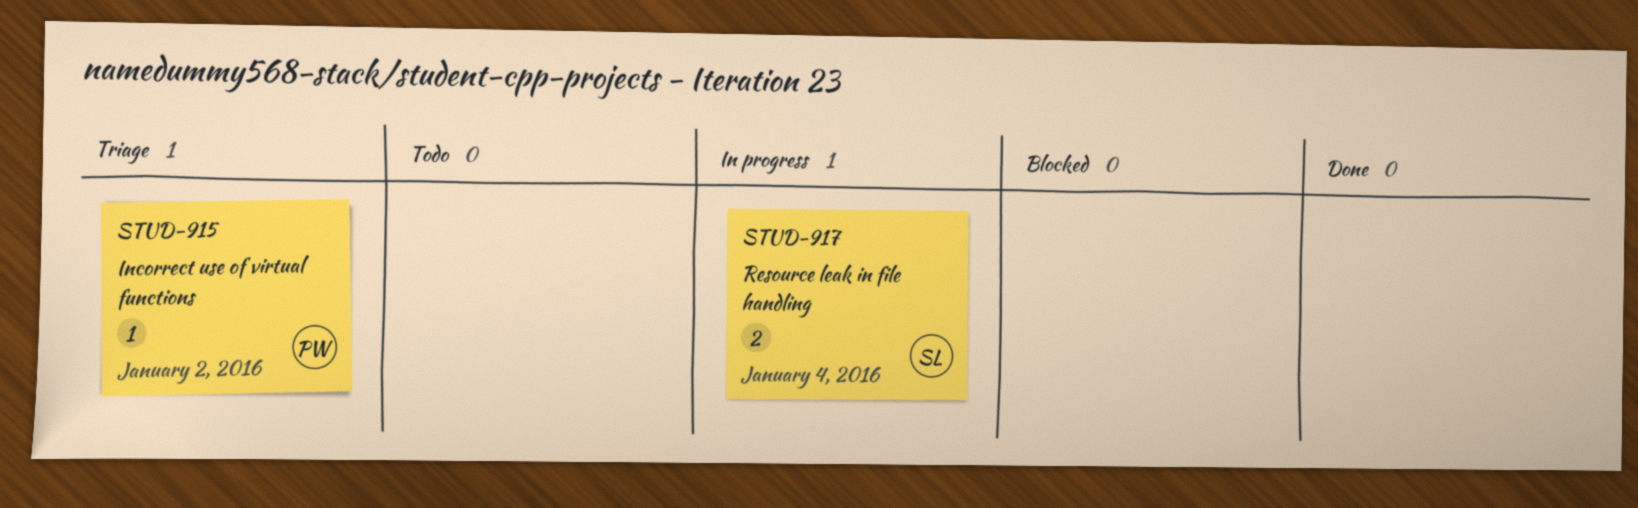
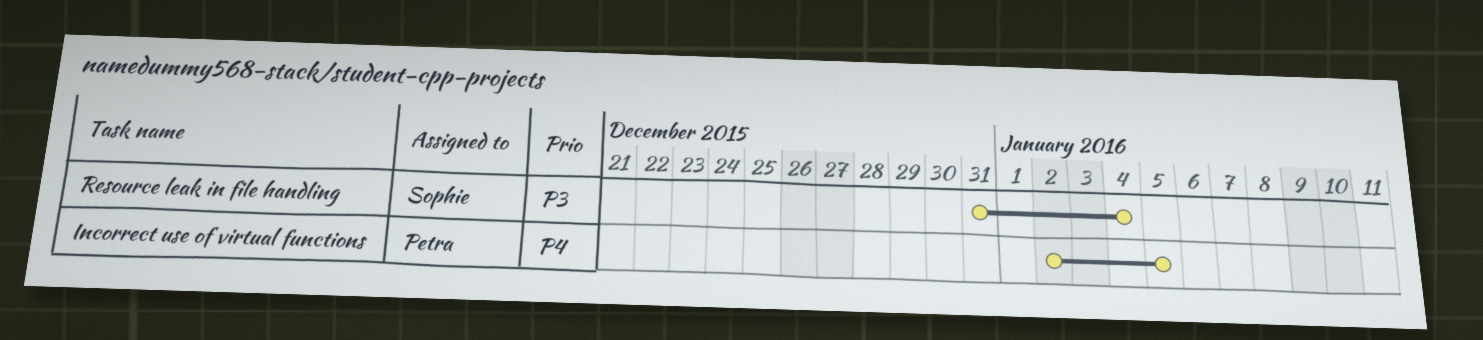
Incorrect use of virtual functions, due: Jan 2 -> Jan 5

